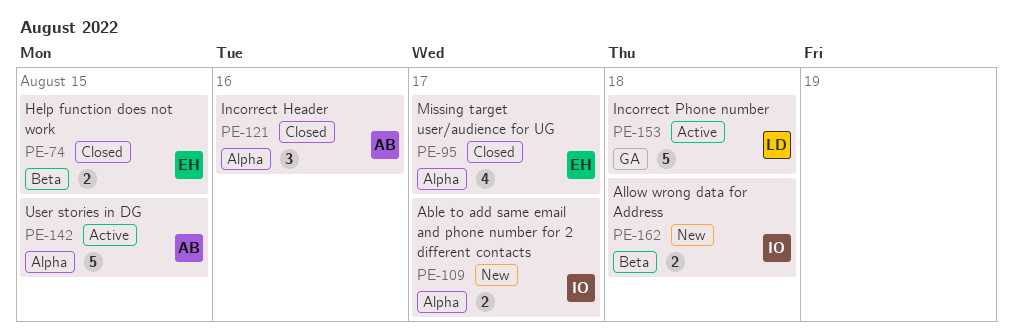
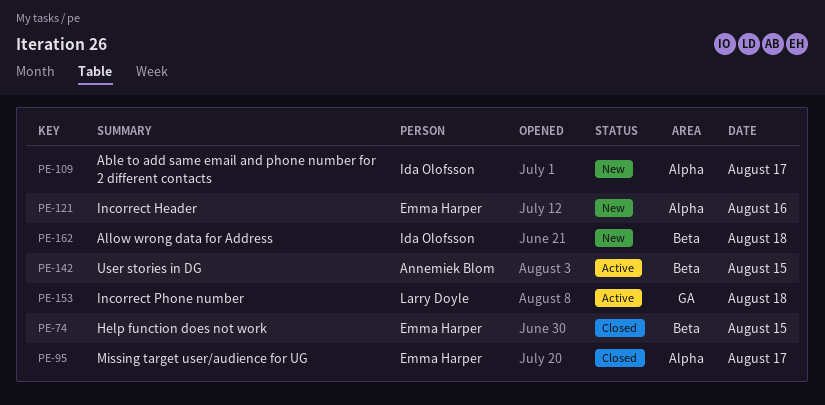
PE-121, status: Closed -> New
PE-121, owner: Annemiek Blom -> Emma Harper
PE-142, label: Alpha -> Beta

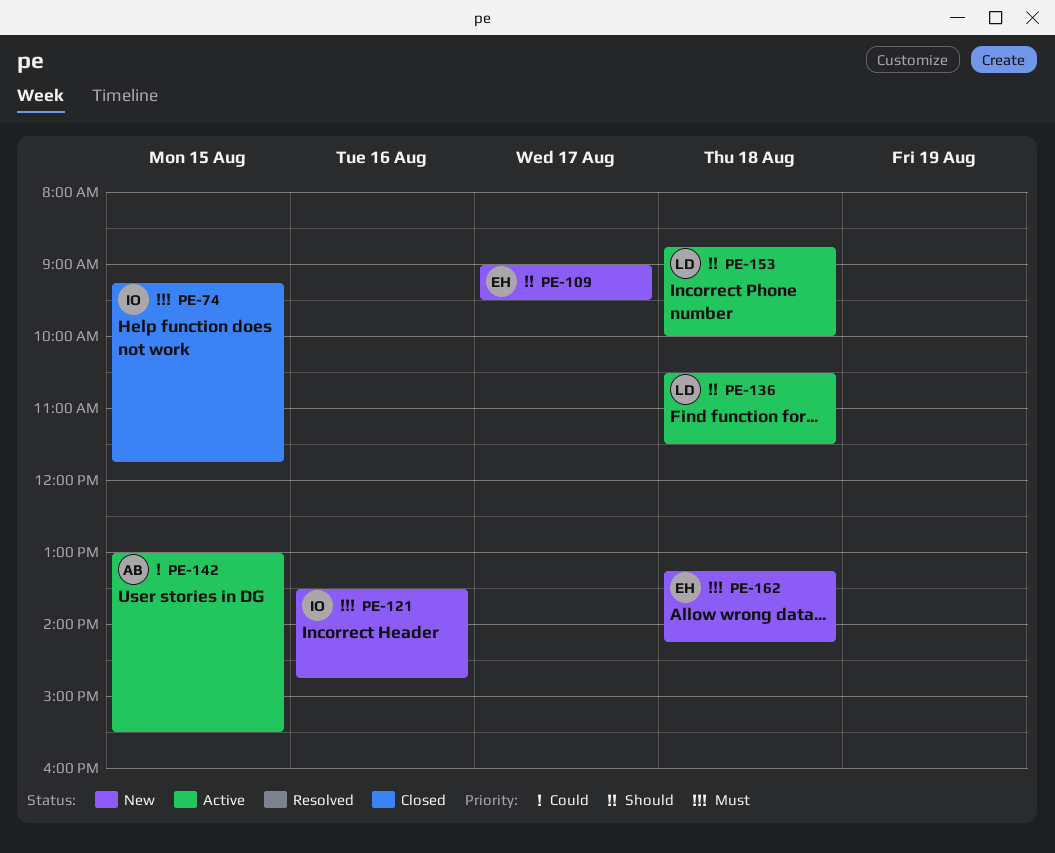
PE-74, owner: Emma Harper -> Ida Olofsson
PE-95: present -> none
PE-109, owner: Ida Olofsson -> Emma Harper
PE-121, owner: Emma Harper -> Ida Olofsson
PE-136: none -> present
PE-162, owner: Ida Olofsson -> Emma Harper

